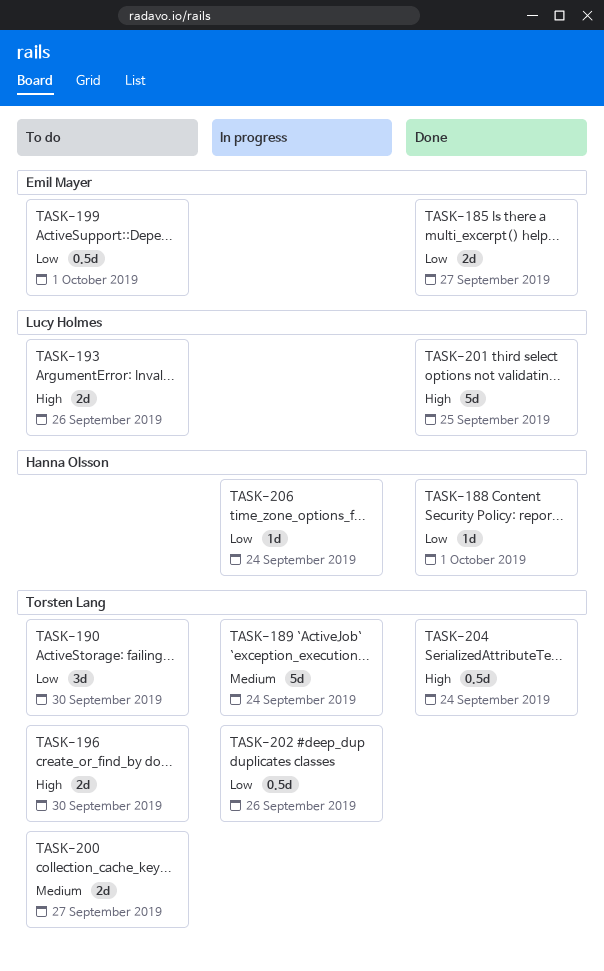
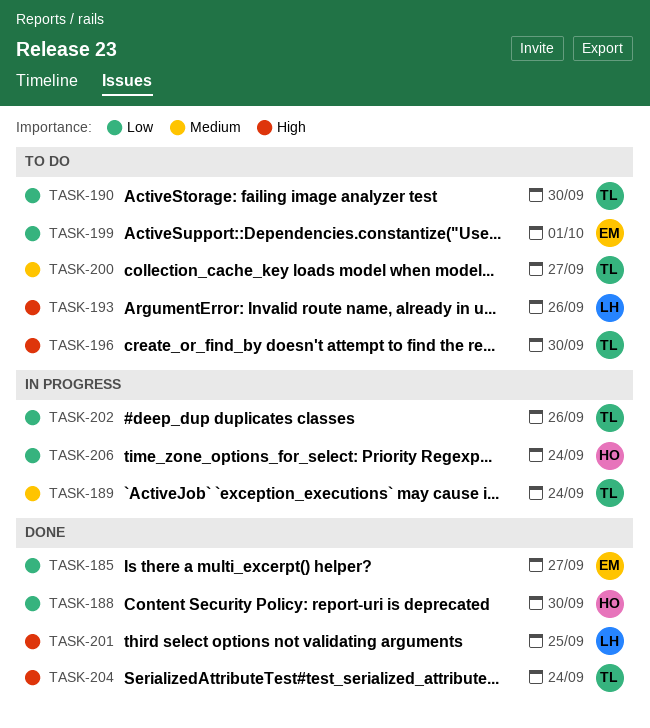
TASK-188, due: Oct 1 -> Sep 30

